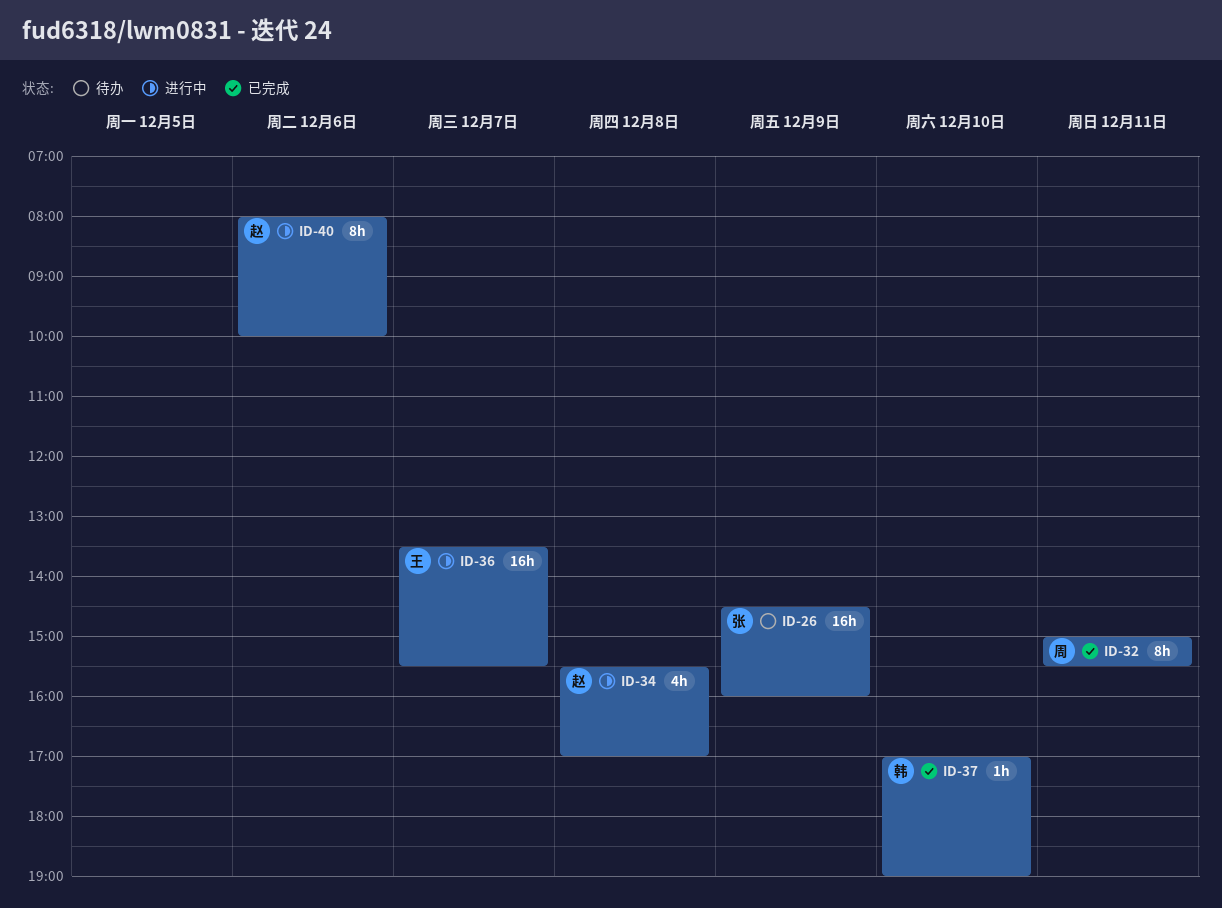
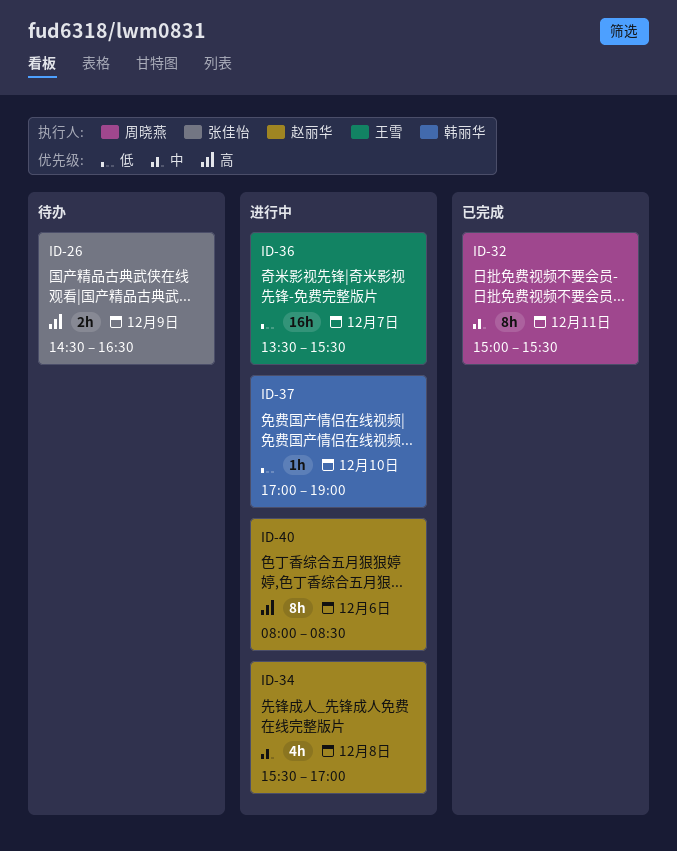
ID-26, estimate: 16h -> 2h
ID-26, ends: 16:00 -> 16:30
ID-37, status: 已完成 -> 进行中
ID-40, ends: 10:00 -> 08:30

